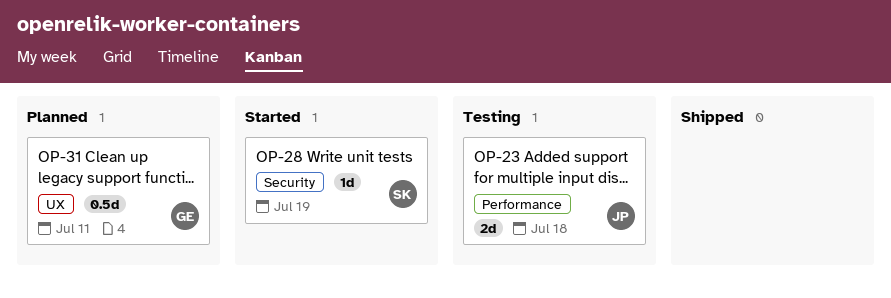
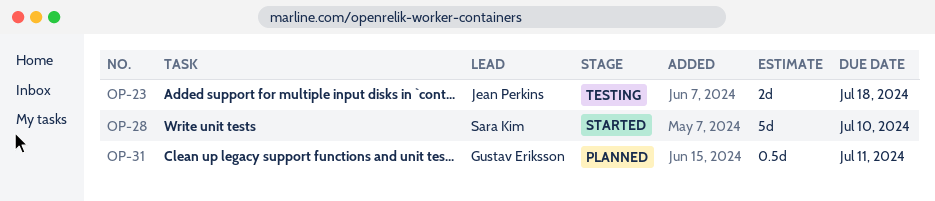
OP-28, estimate: 1d -> 5d
OP-28, due: Jul 19 -> Jul 10

